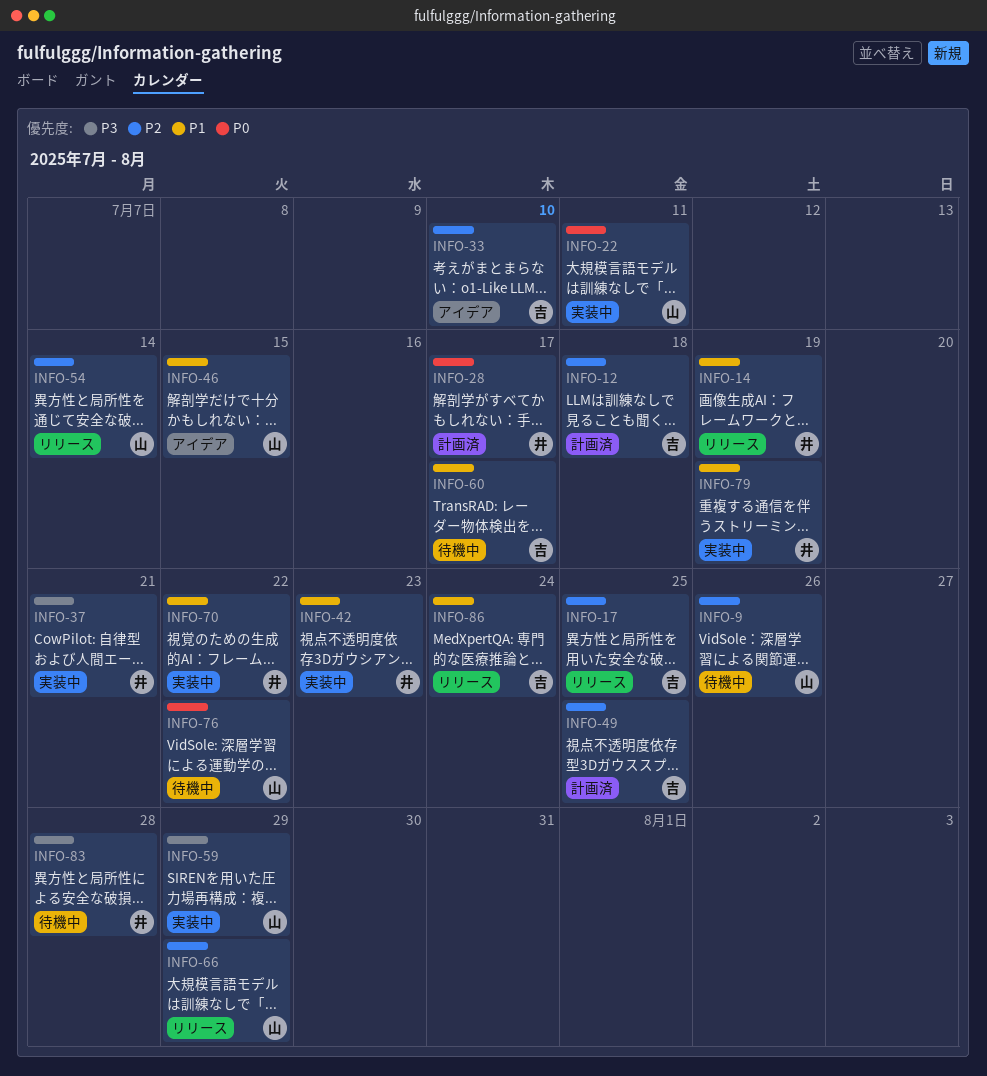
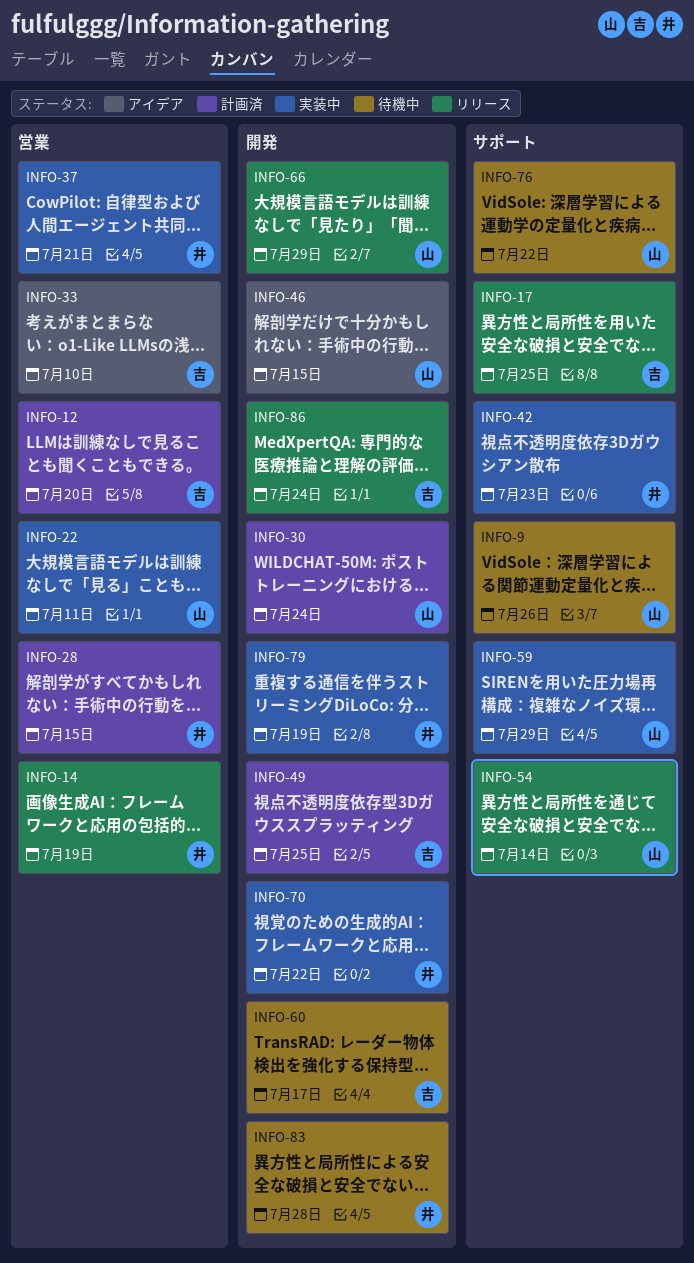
INFO-12, due: Jul 18 -> Jul 20
INFO-28, due: Jul 17 -> Jul 15
INFO-30: none -> present

